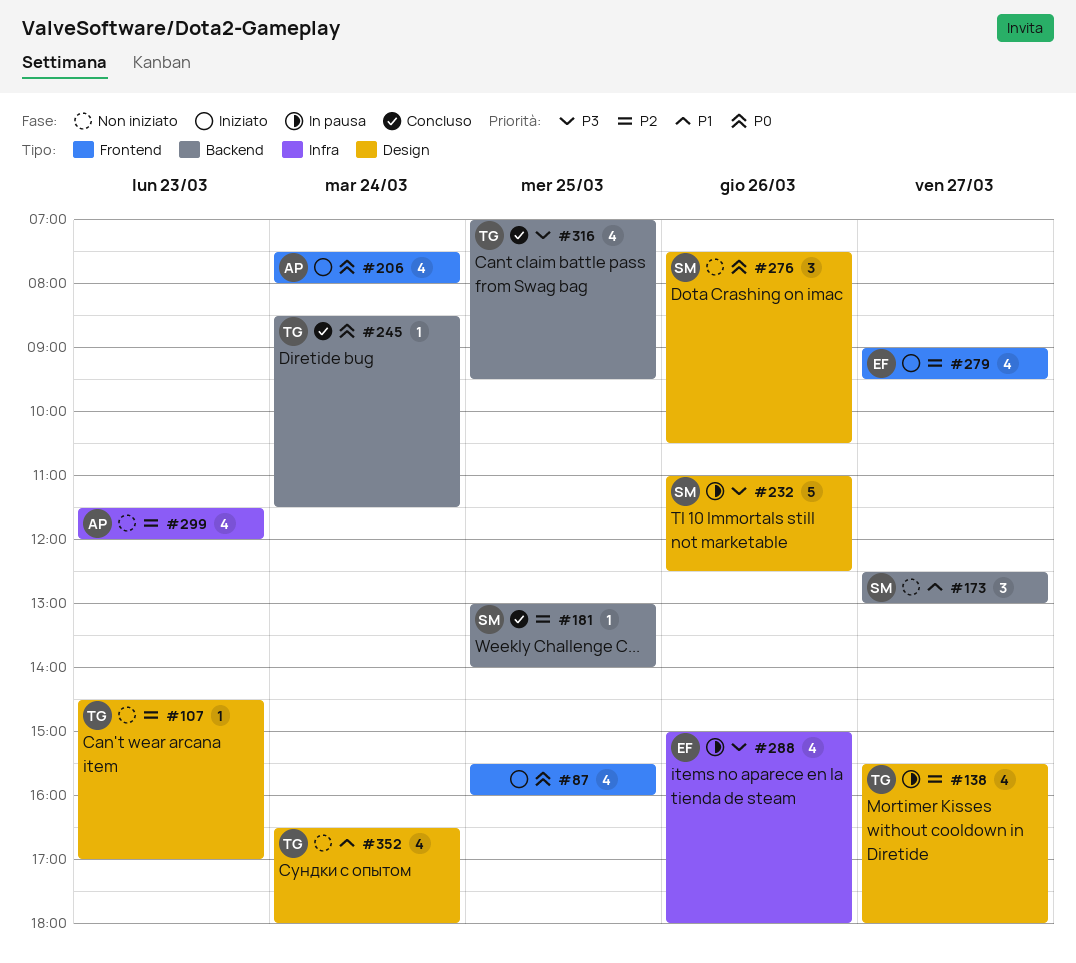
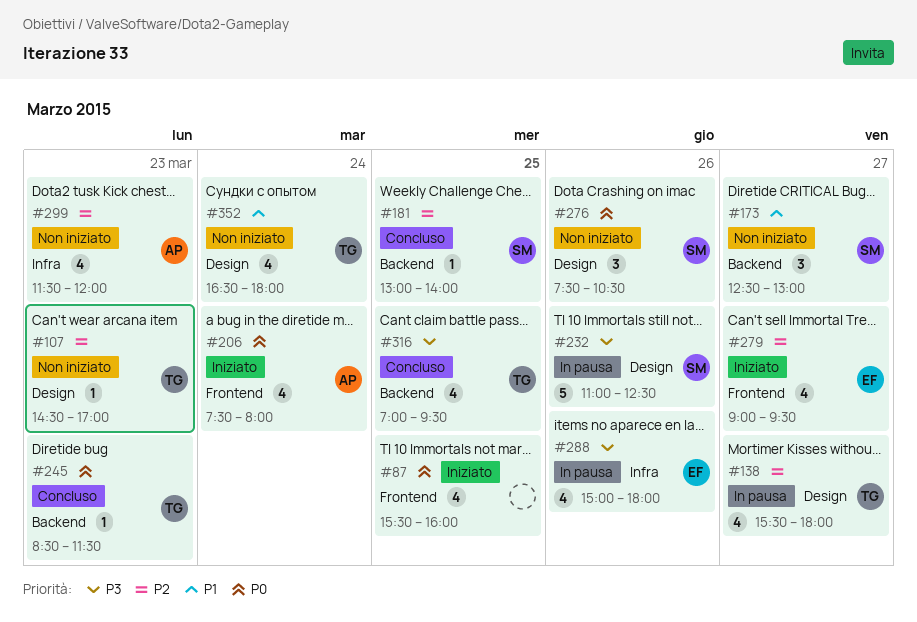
#245, day: Mar 24 -> Mar 23

